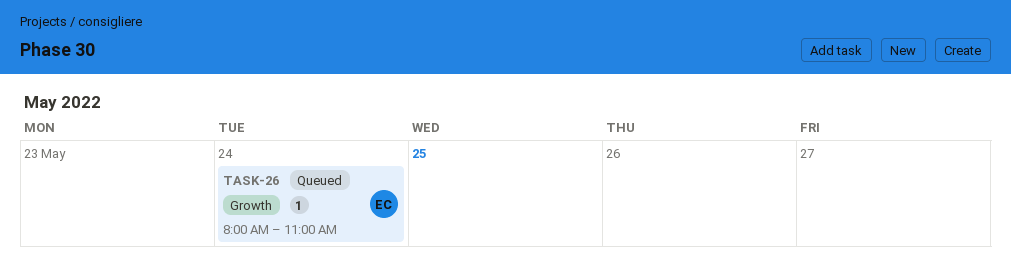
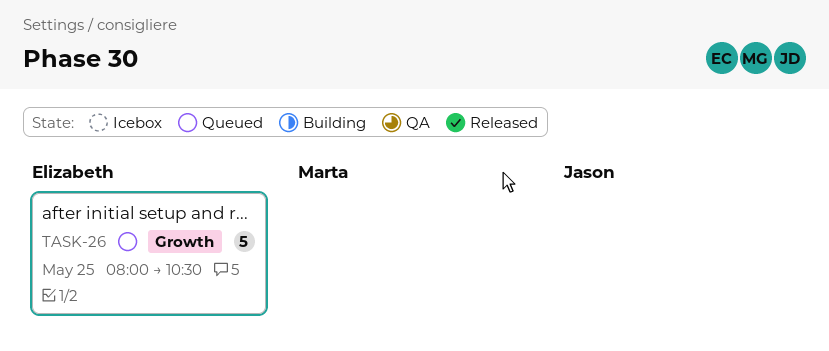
TASK-26, estimate: 1 -> 5
TASK-26, day: May 24 -> May 25
TASK-26, ends: 11:00 -> 10:30

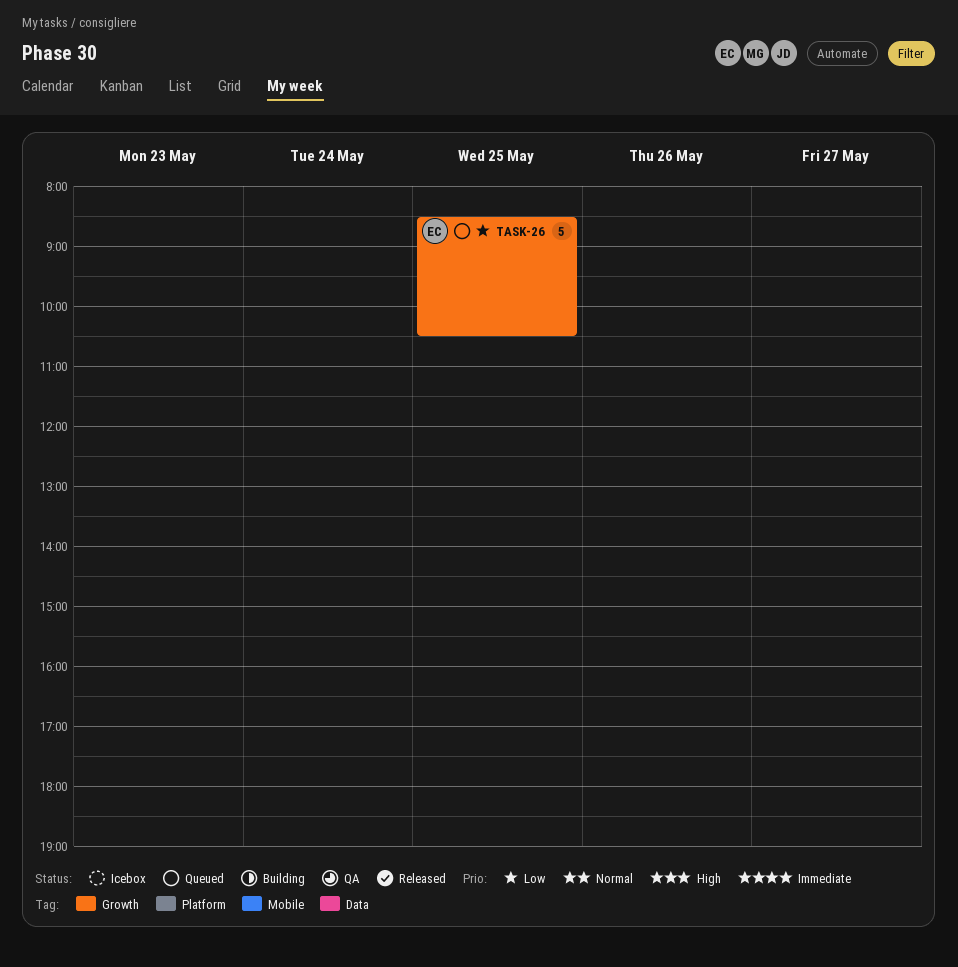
TASK-26, begins: 08:00 -> 08:30

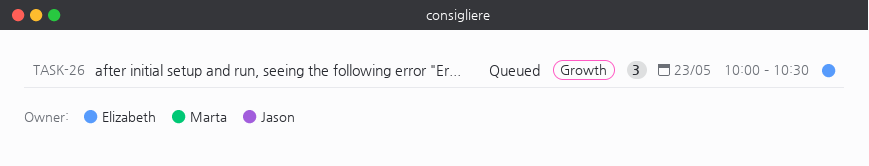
TASK-26, estimate: 5 -> 3
TASK-26, day: May 25 -> May 23
TASK-26, begins: 08:30 -> 10:00

